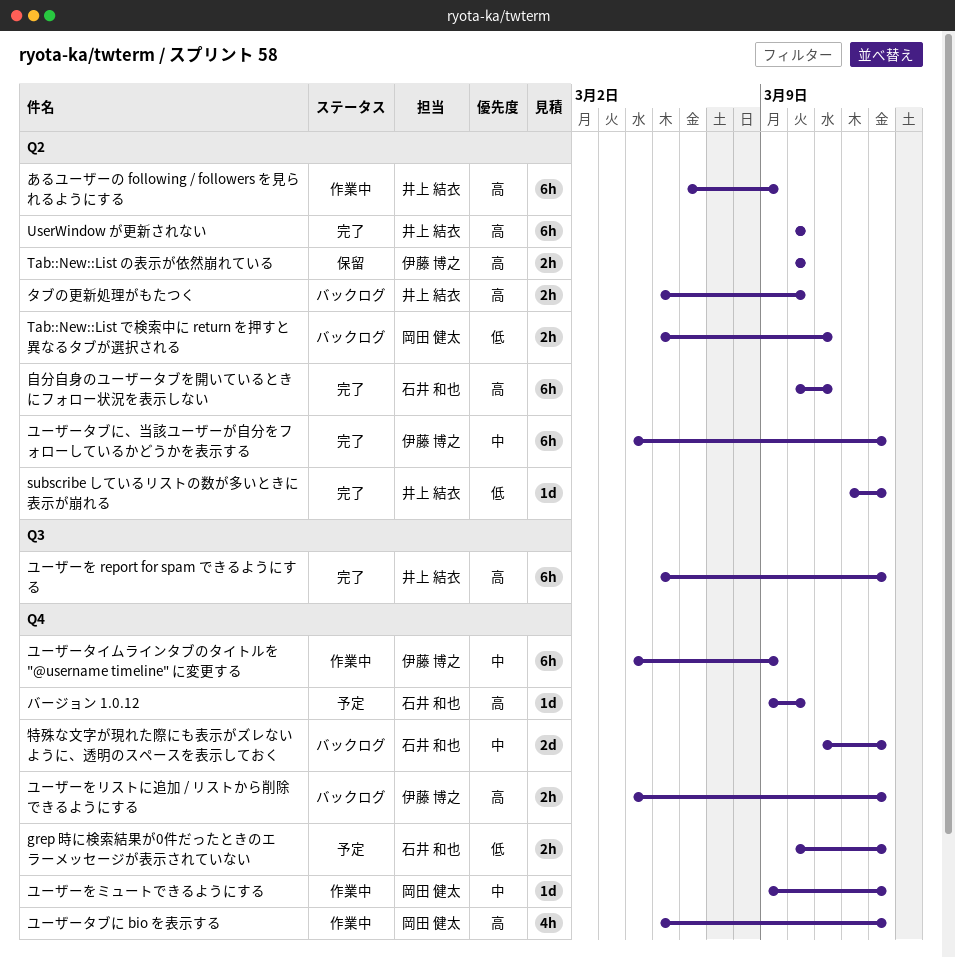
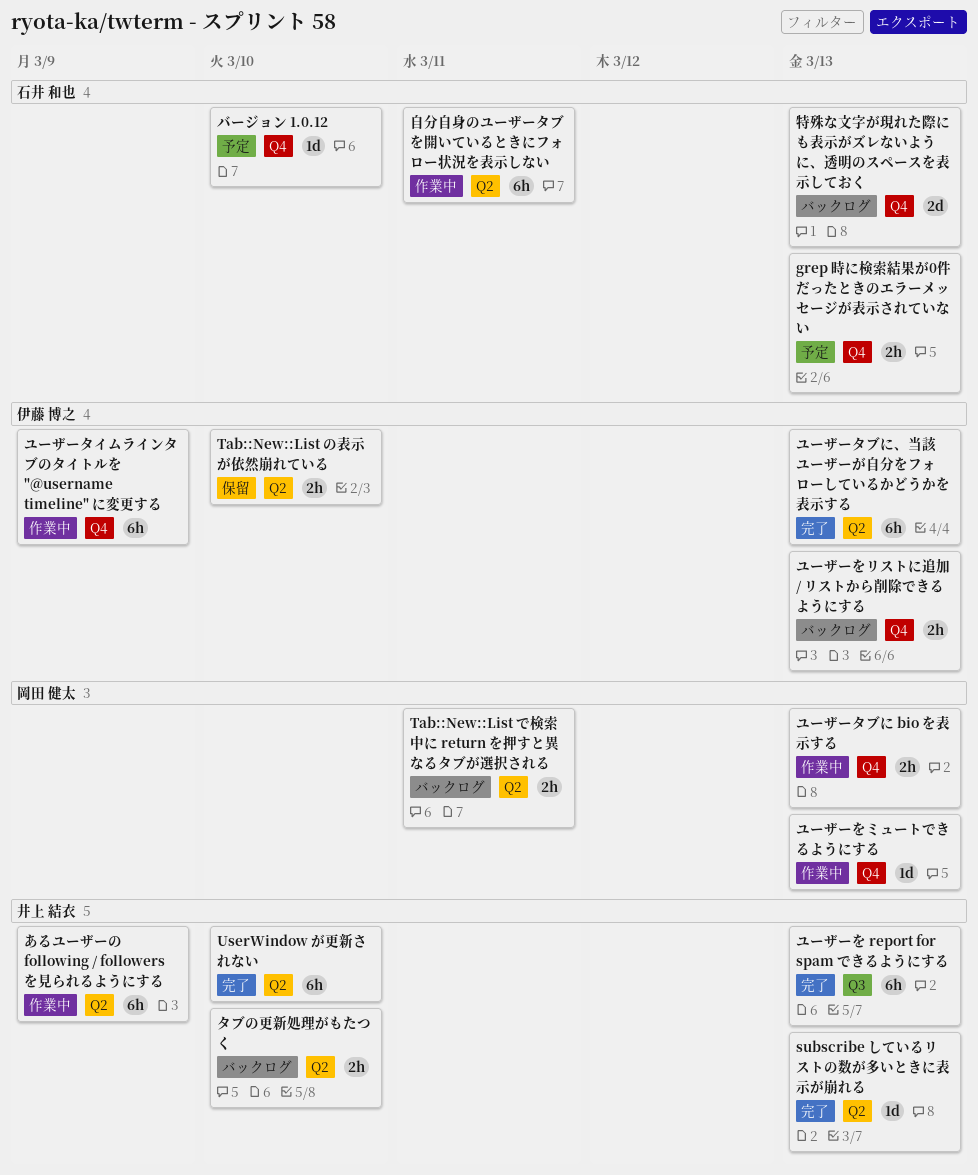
ユーザータブに bio を表示する, estimate: 4h -> 2h
自分自身のユーザータブを開いているときにフォロー状況を表示しない, status: 完了 -> 作業中

